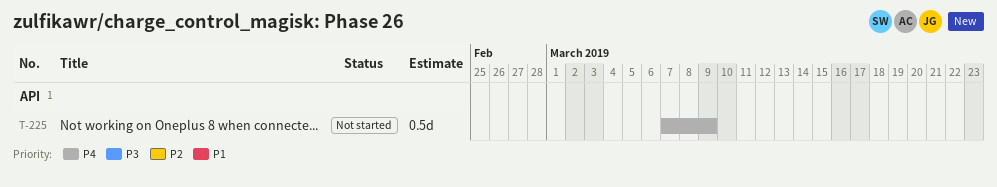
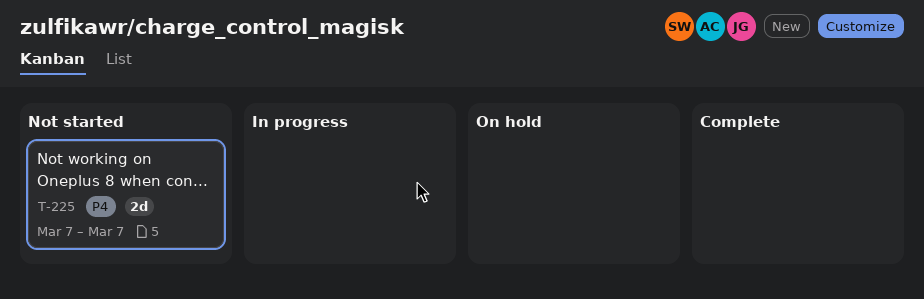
T-225, estimate: 0.5d -> 2d
T-225, due: Mar 9 -> Mar 7

